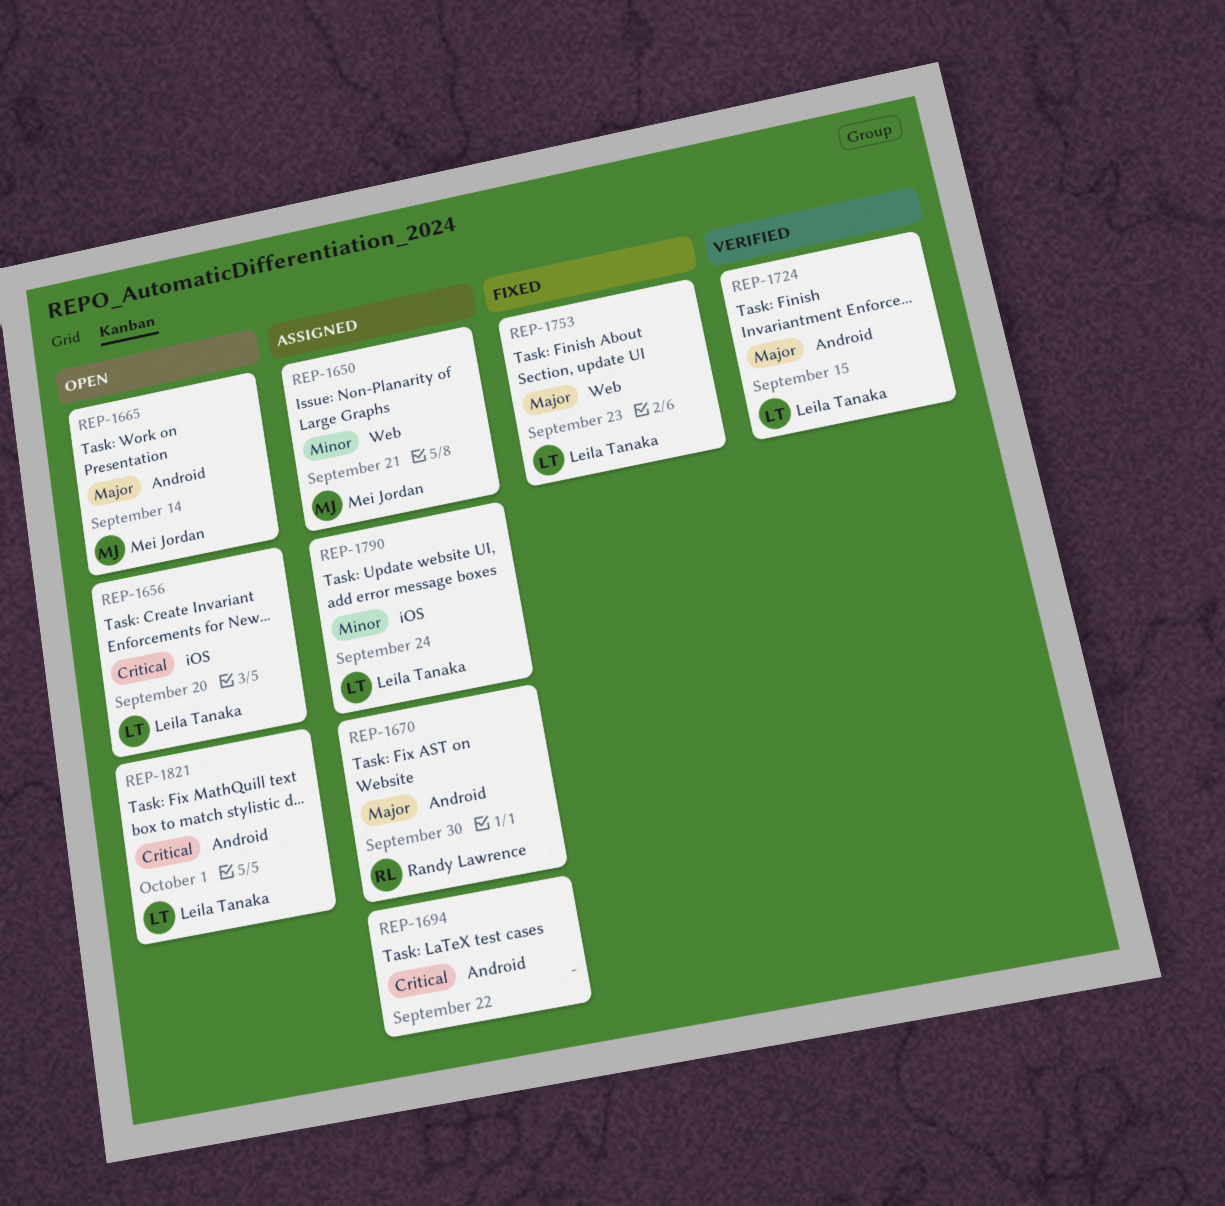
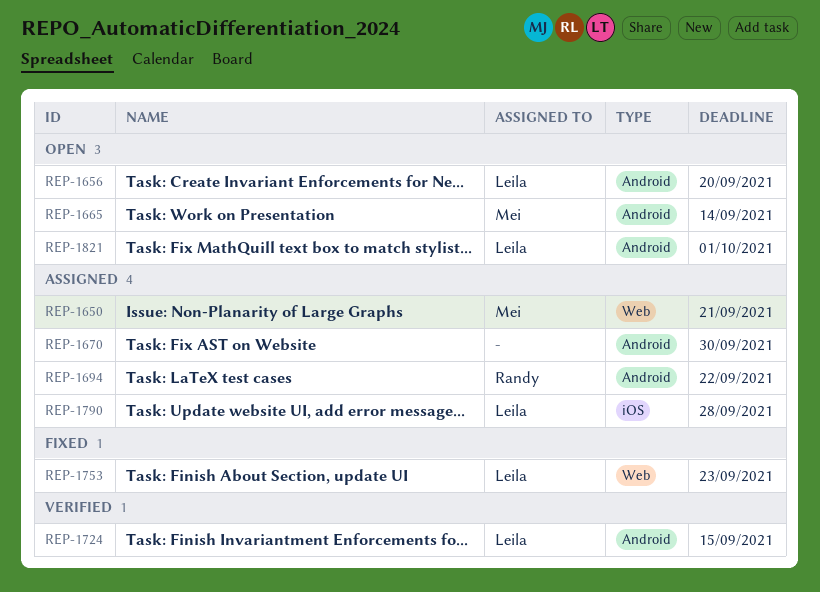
REP-1656, label: iOS -> Android
REP-1670, owner: Randy Lawrence -> none
REP-1694, owner: none -> Randy Lawrence
REP-1790, due: Sep 24 -> Sep 28

